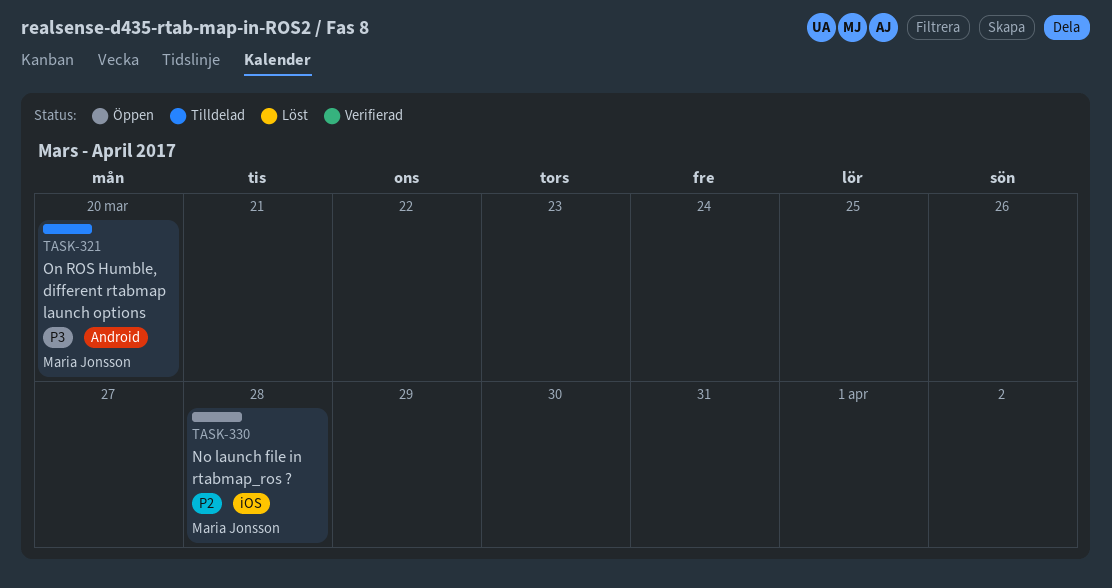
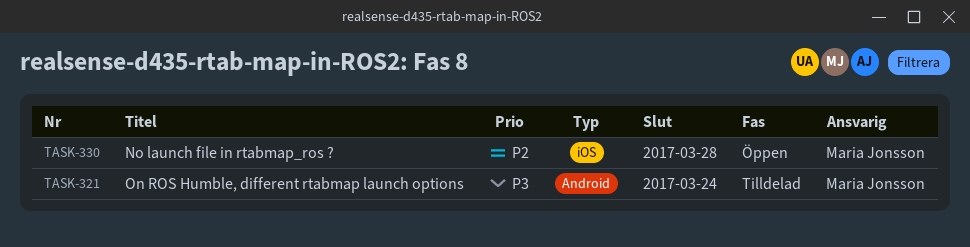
TASK-321, due: Mar 20 -> Mar 24

